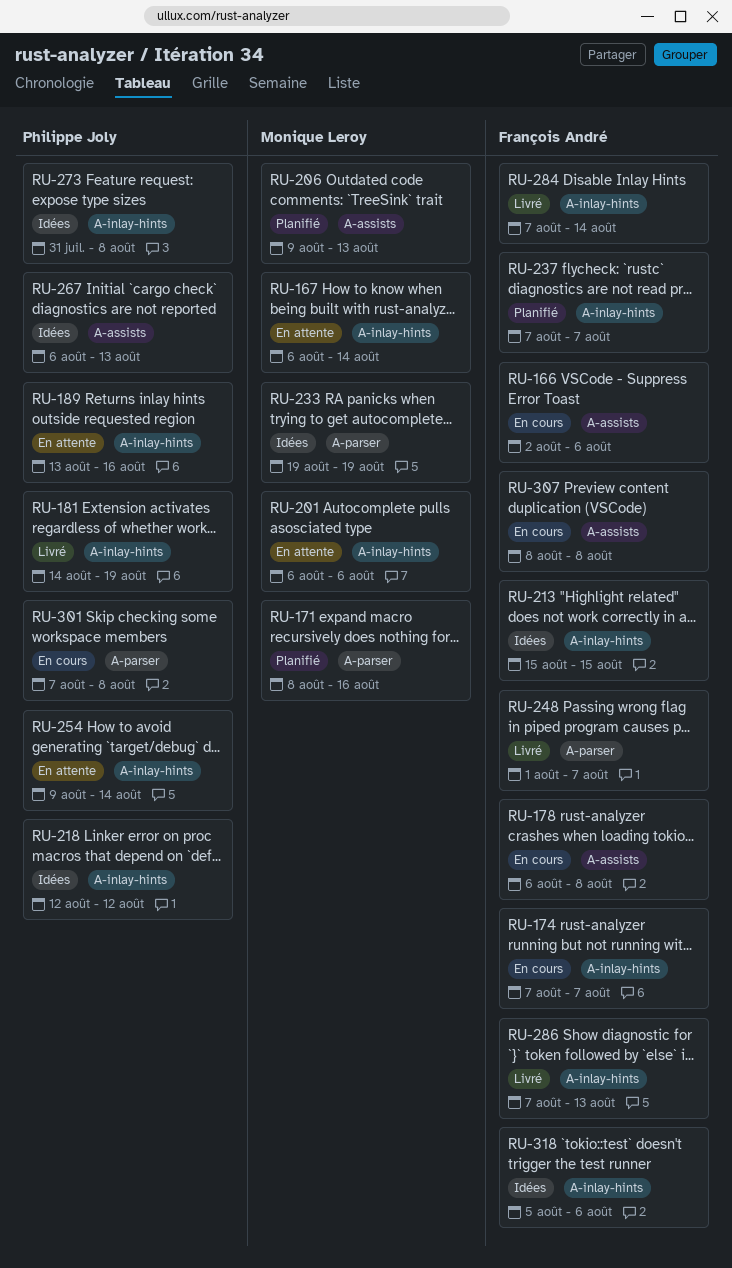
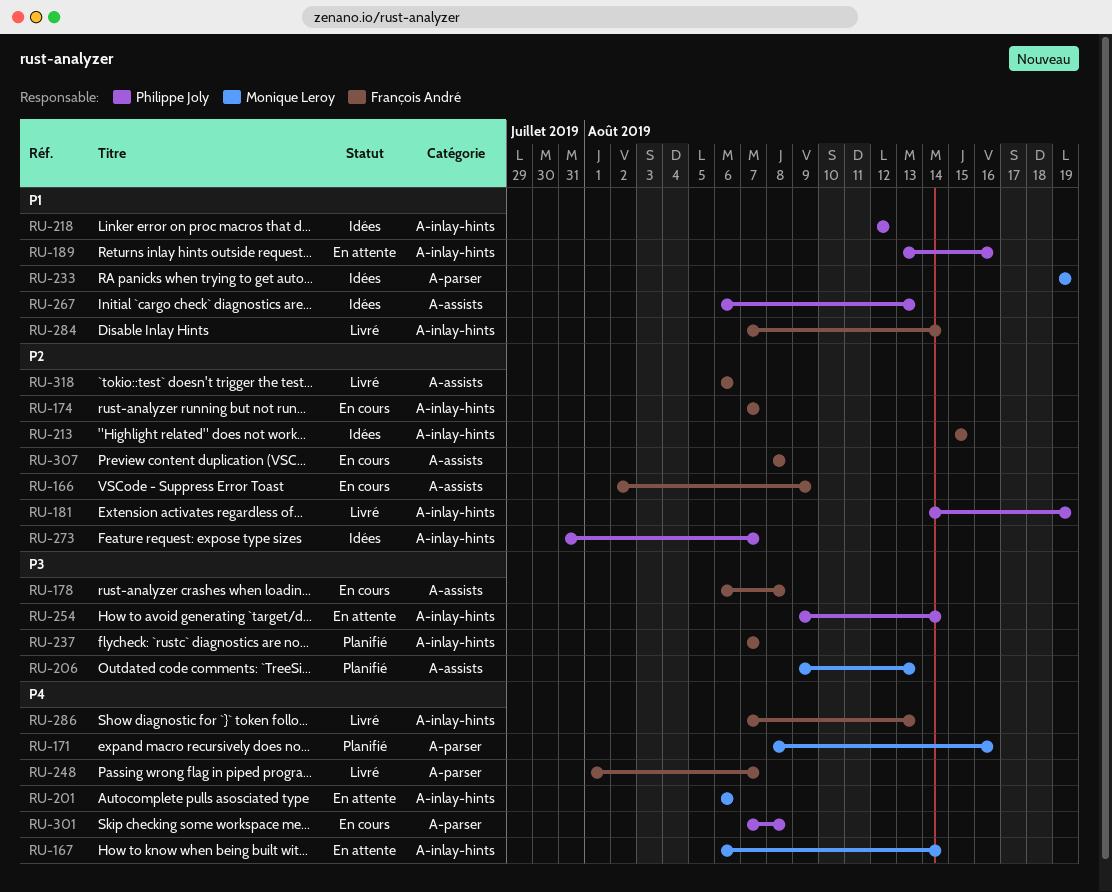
RU-166, due: Aug 6 -> Aug 9
RU-273, due: Aug 8 -> Aug 7
RU-318, status: Idées -> Livré
RU-318, label: A-inlay-hints -> A-assists
RU-318, start: Aug 5 -> Aug 6

